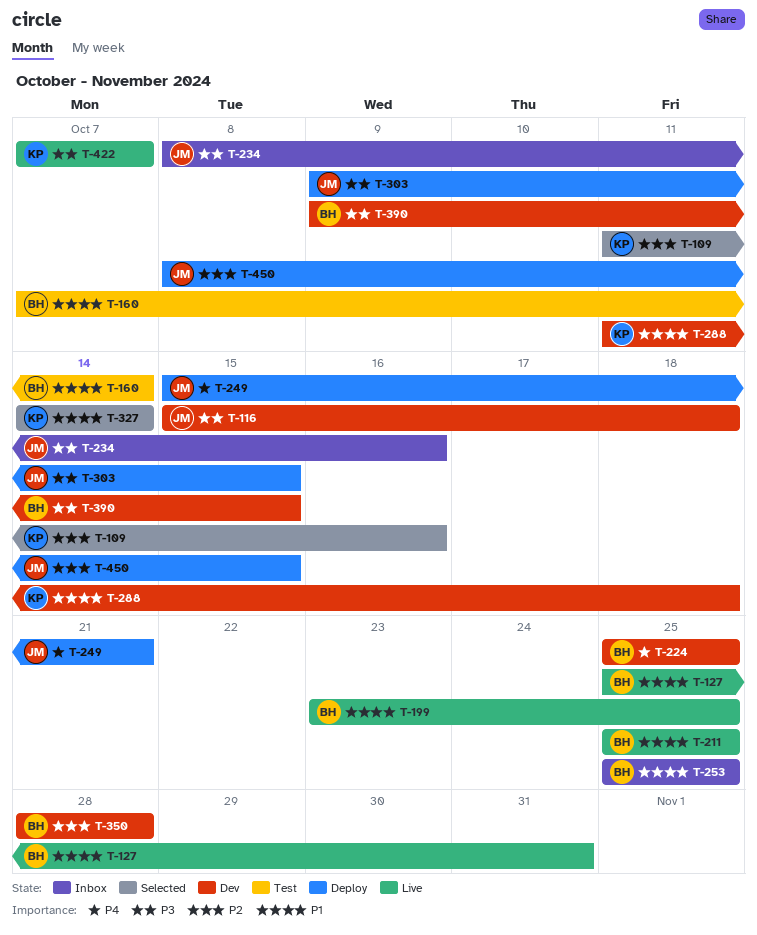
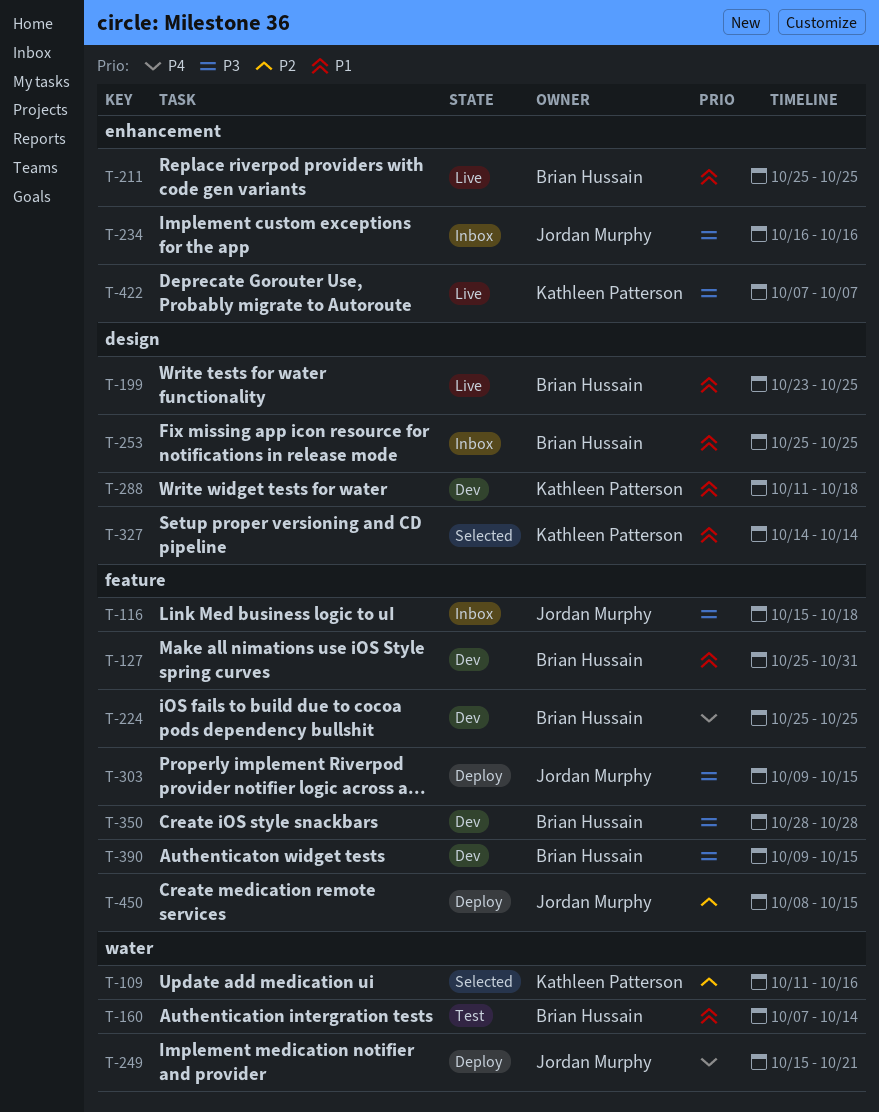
T-116, status: Dev -> Inbox
T-127, status: Live -> Dev
T-234, start: Oct 8 -> Oct 16
T-350, priority: P2 -> P3

